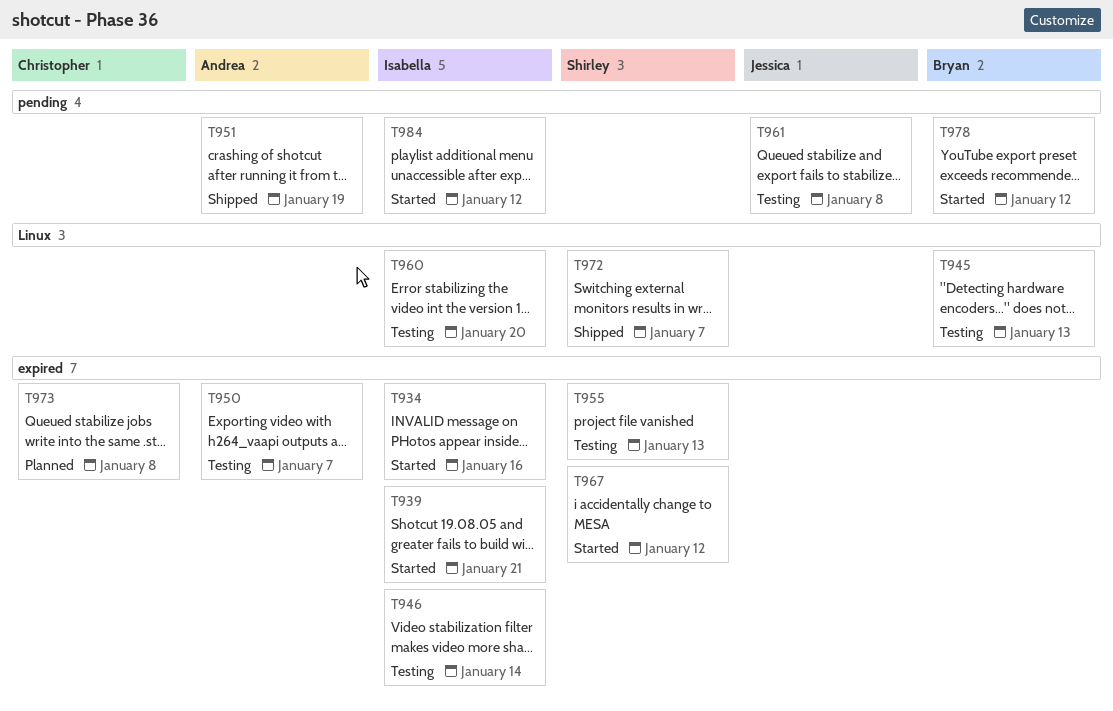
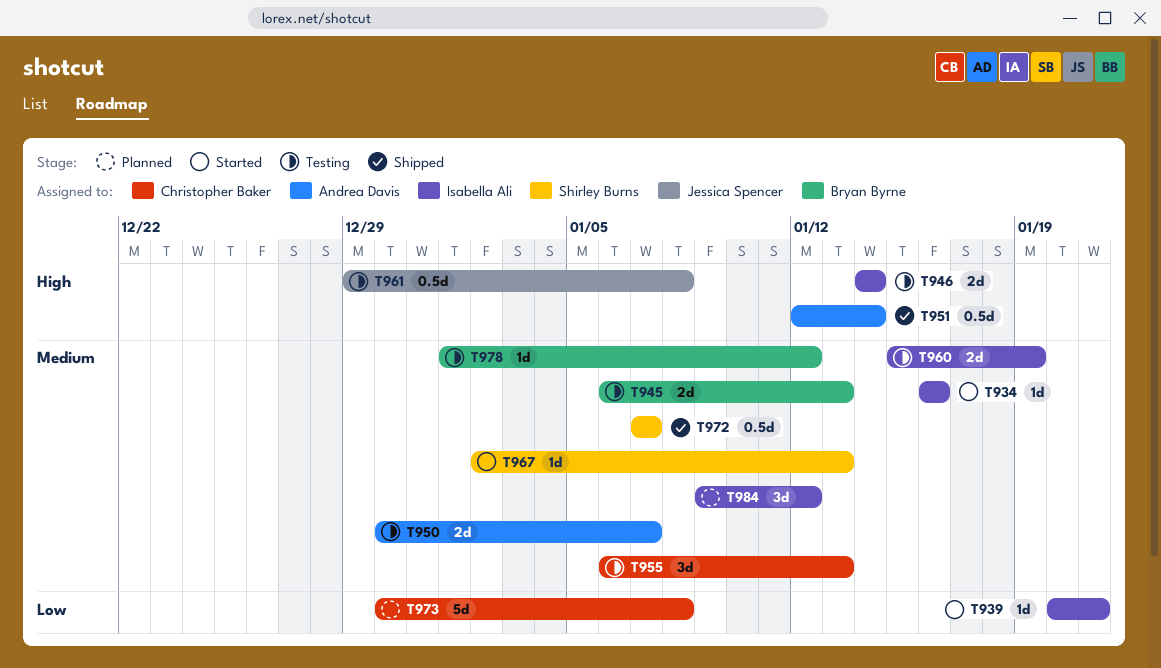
T951, due: Jan 19 -> Jan 14
T955, owner: Shirley Burns -> Christopher Baker
T960, due: Jan 20 -> Jan 19
T967, due: Jan 12 -> Jan 13
T978, status: Started -> Testing
T984, status: Started -> Planned

